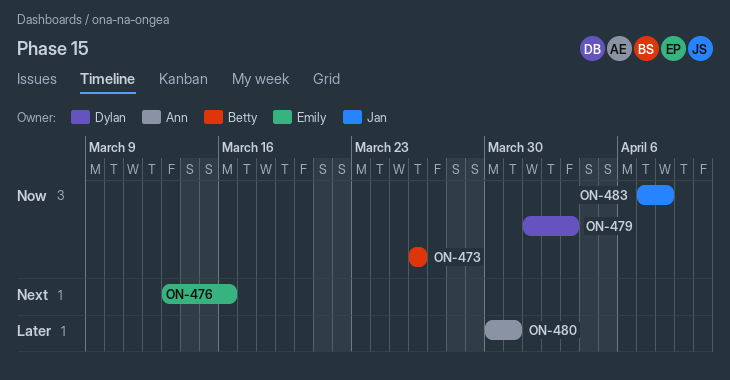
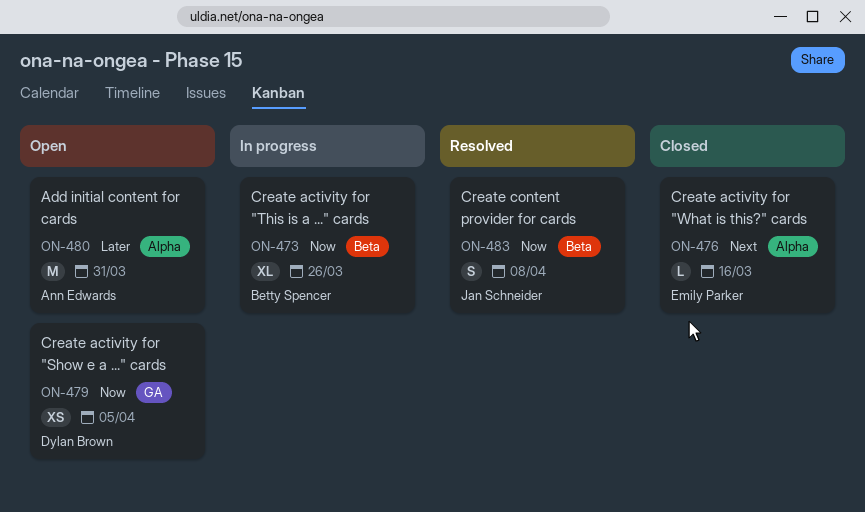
ON-479, due: Apr 3 -> Apr 5

